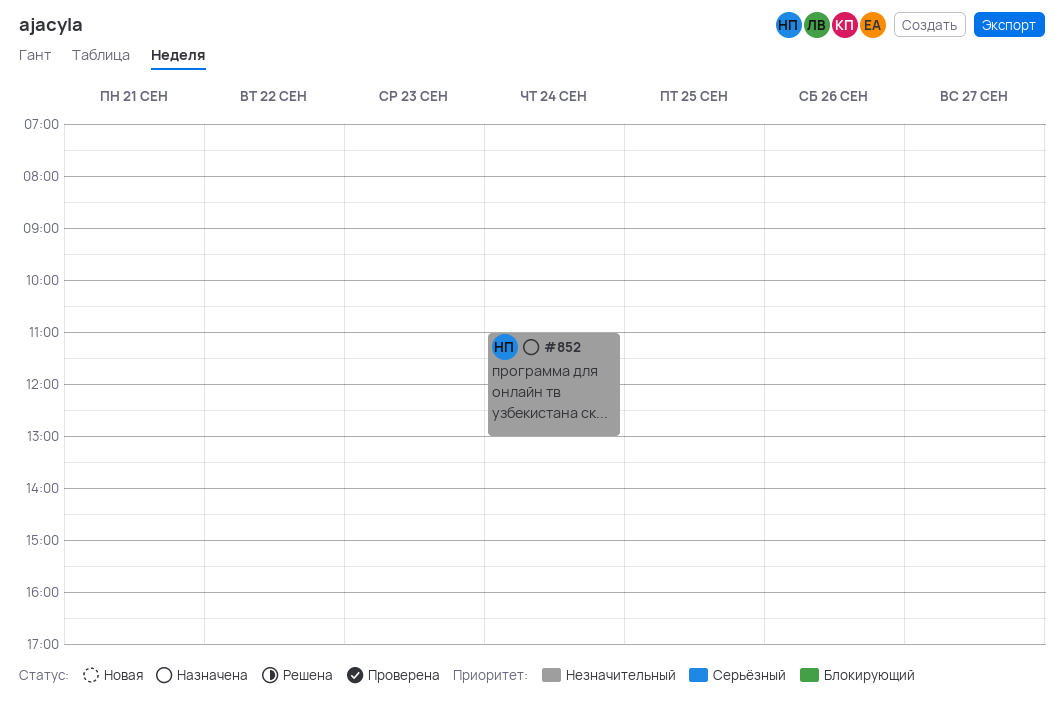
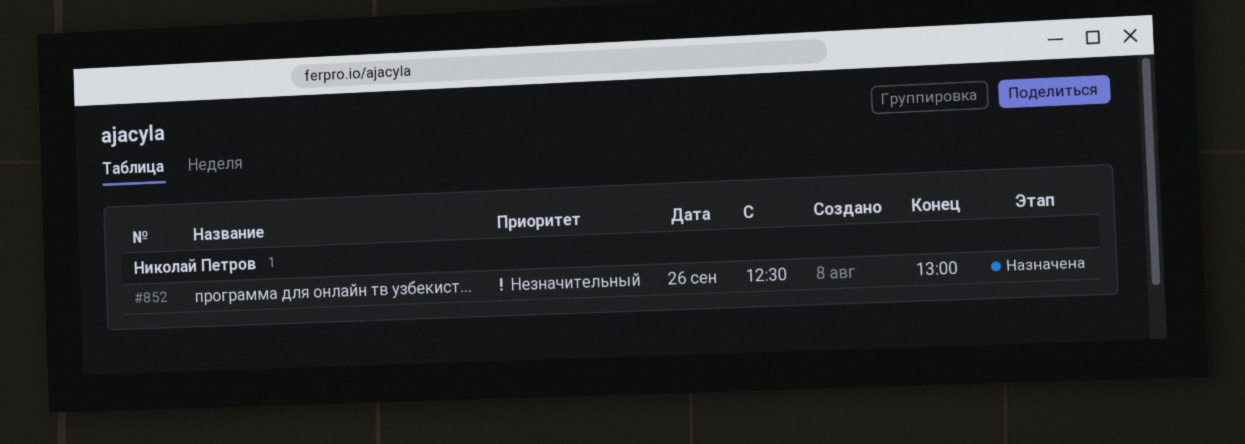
#852, day: Sep 24 -> Sep 26
#852, begins: 11:00 -> 12:30

